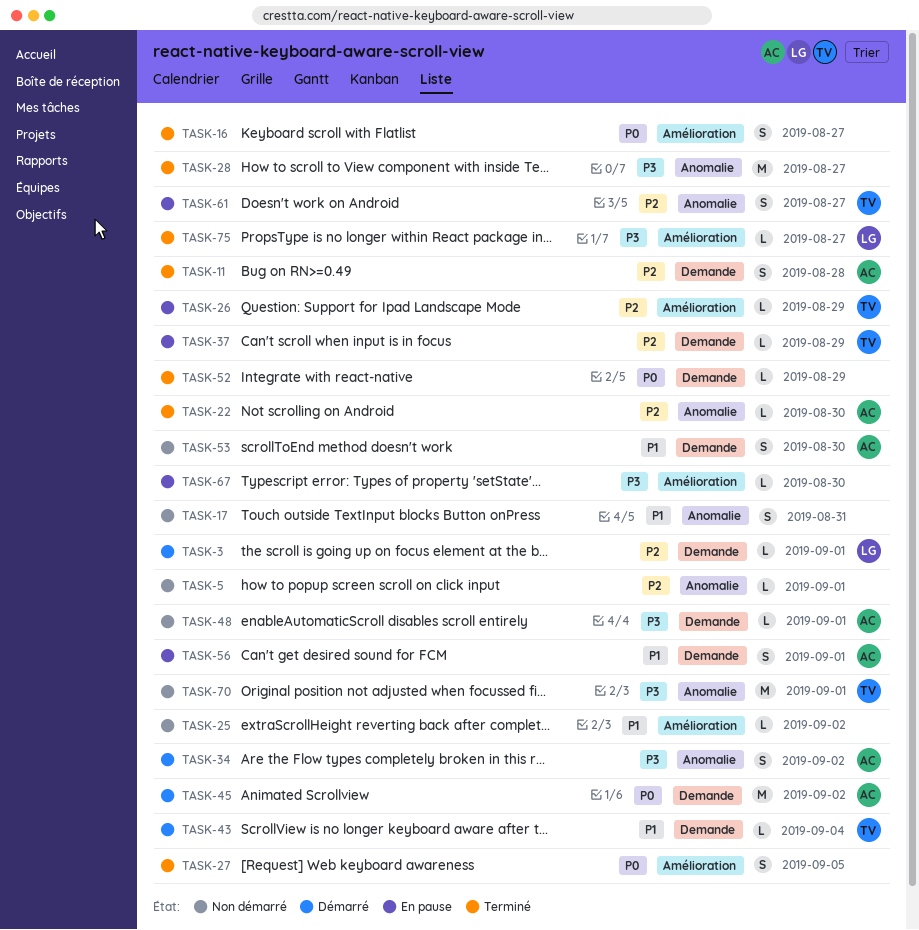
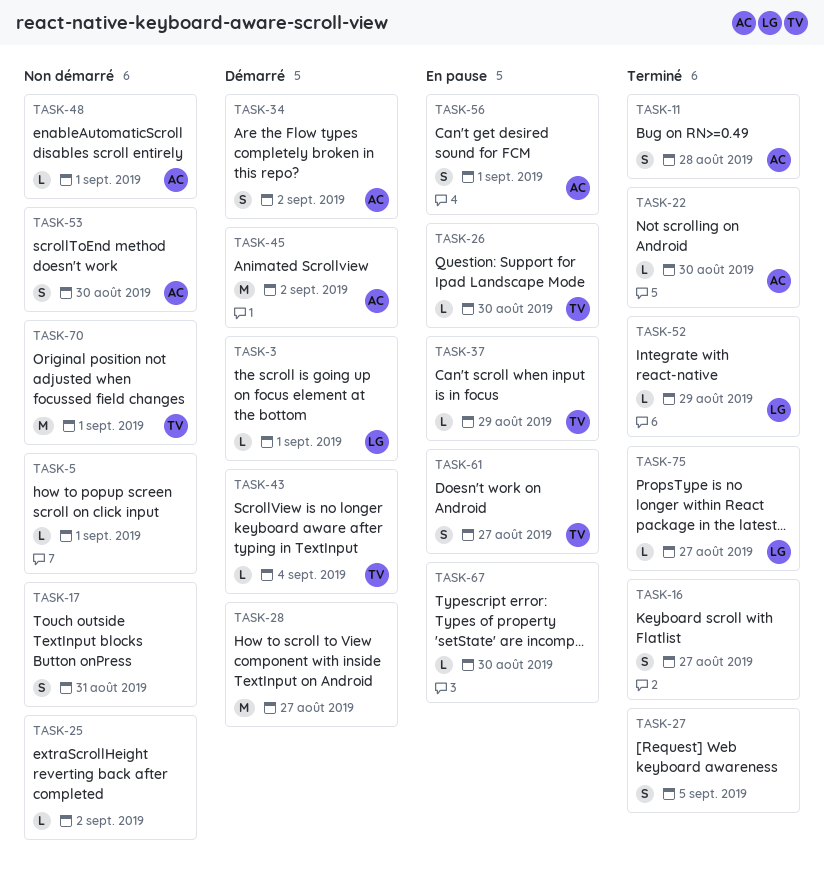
TASK-26, due: Aug 29 -> Aug 30
TASK-28, status: Terminé -> Démarré
TASK-52, owner: none -> LG

